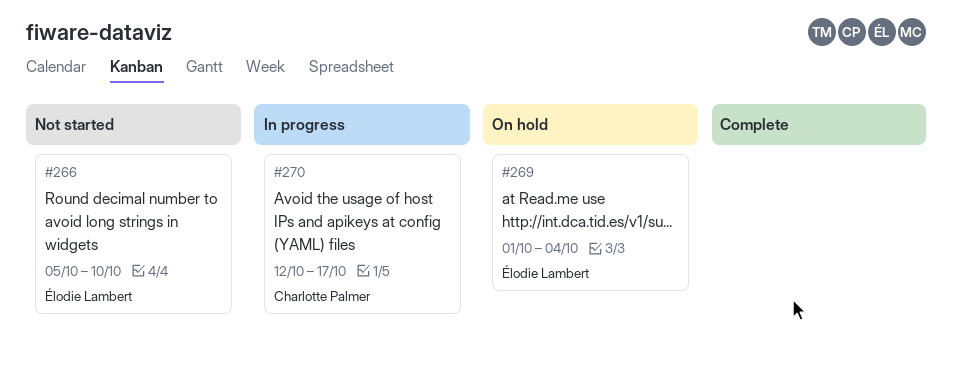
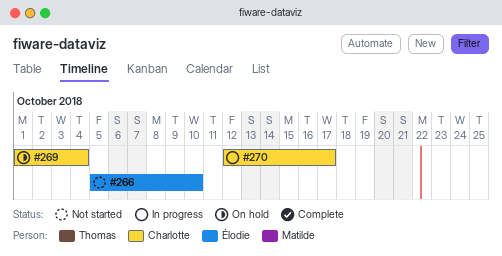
#269, owner: Élodie Lambert -> Charlotte Palmer

